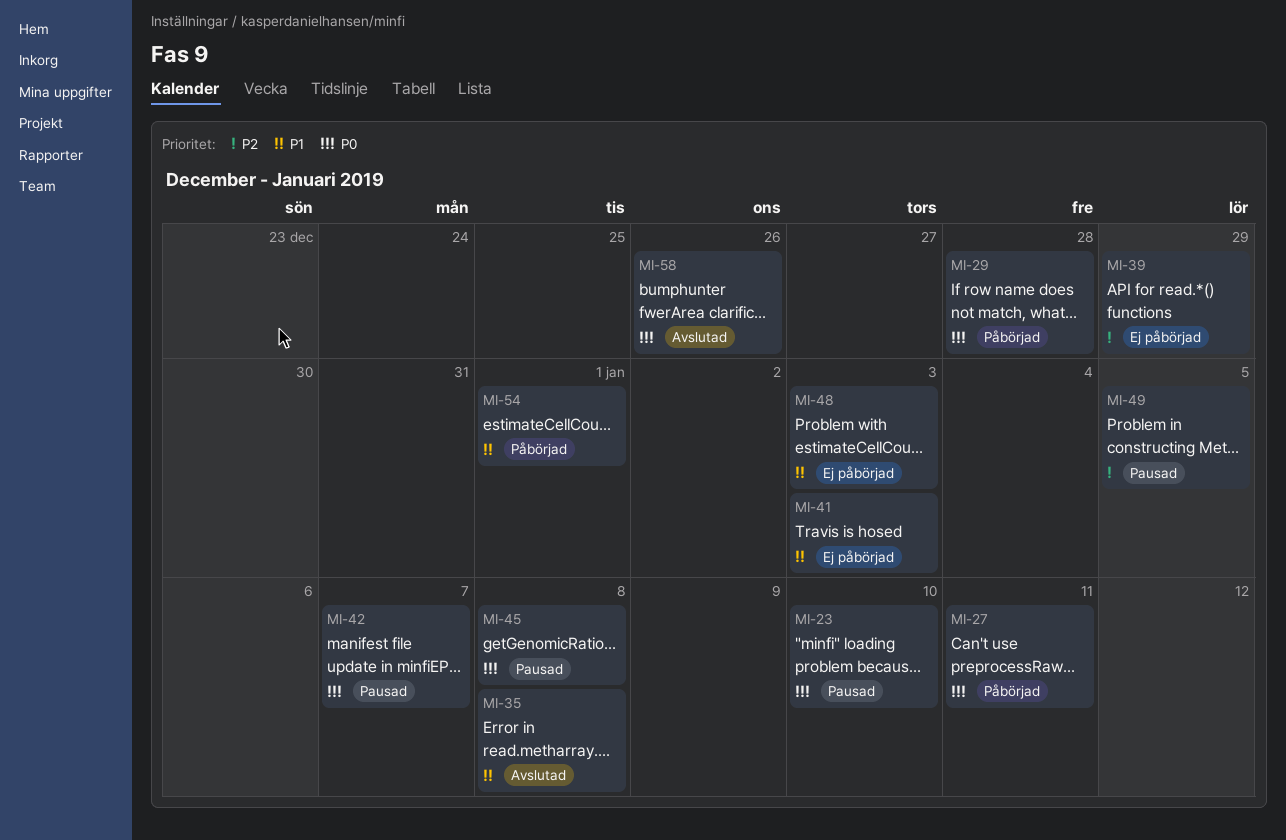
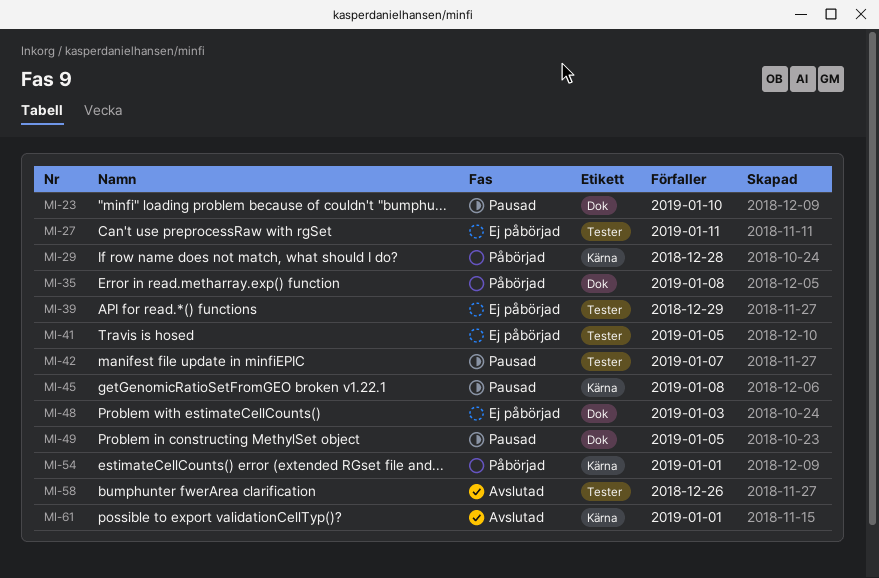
MI-27, status: Påbörjad -> Ej påbörjad
MI-35, status: Avslutad -> Påbörjad
MI-41, due: Jan 3 -> Jan 5
MI-61: none -> present

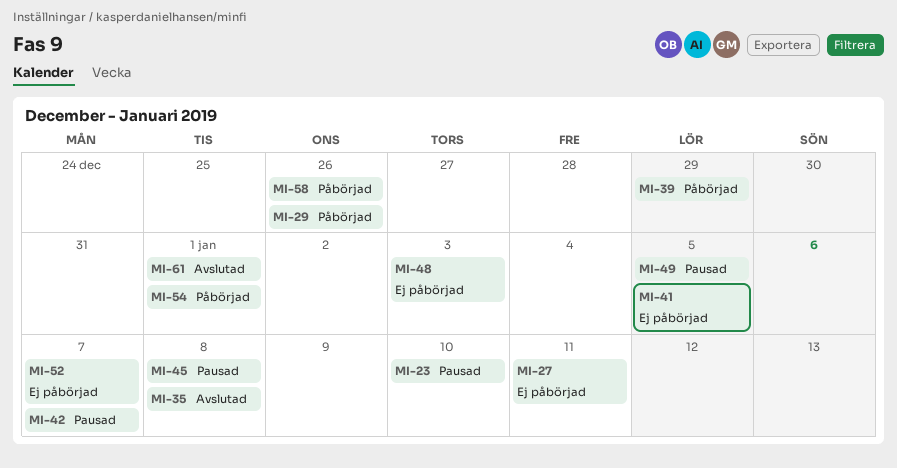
MI-29, due: Dec 28 -> Dec 26
MI-35, status: Påbörjad -> Avslutad
MI-39, status: Ej påbörjad -> Påbörjad
MI-52: none -> present
MI-58, status: Avslutad -> Påbörjad

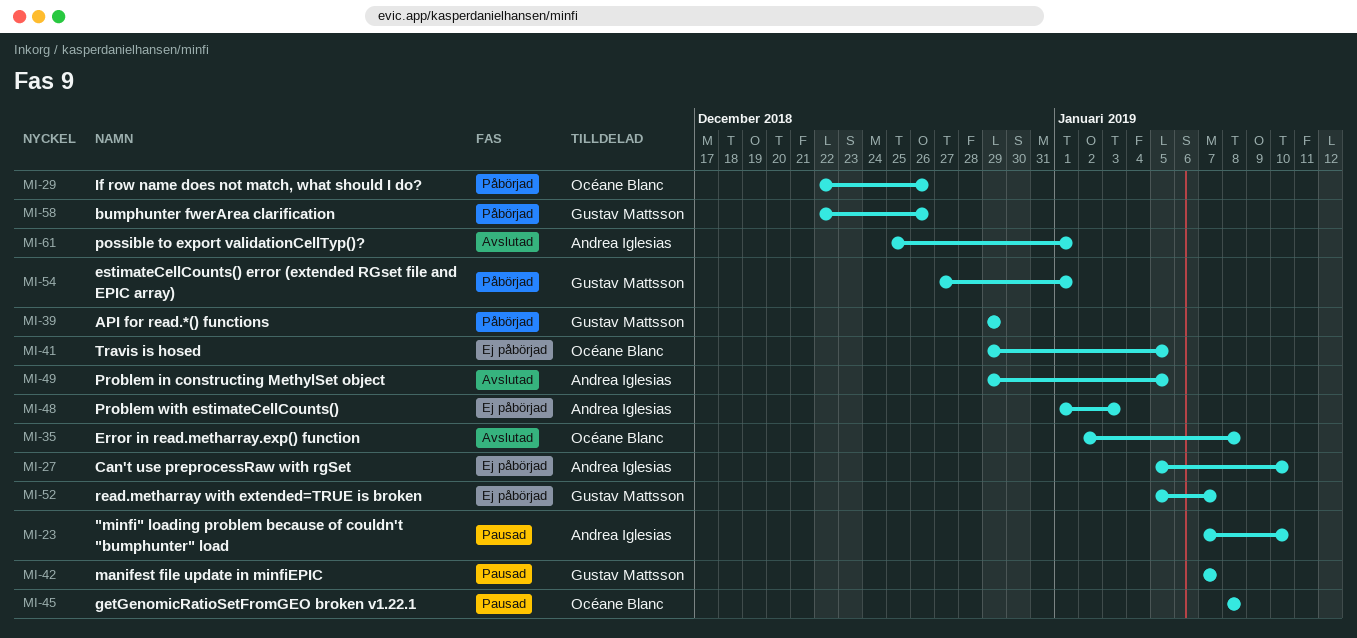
MI-27, due: Jan 11 -> Jan 10
MI-49, status: Pausad -> Avslutad

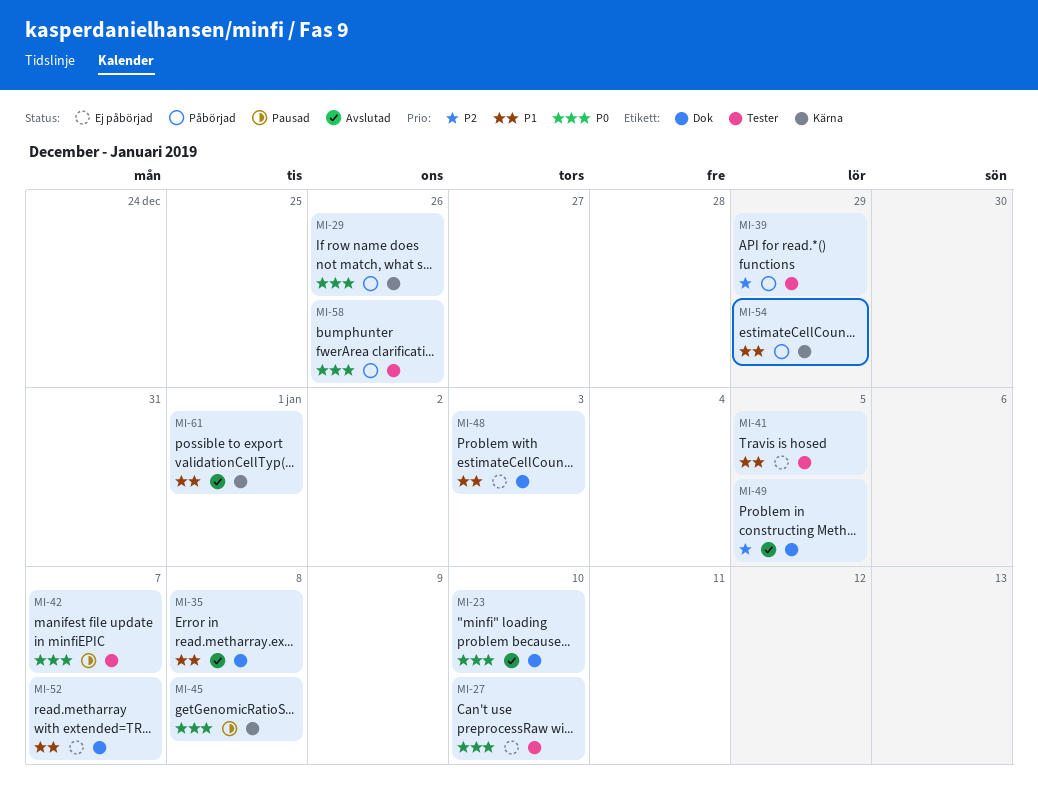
MI-23, status: Pausad -> Avslutad
MI-54, due: Jan 1 -> Dec 29

